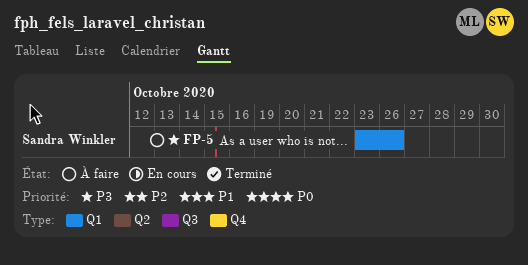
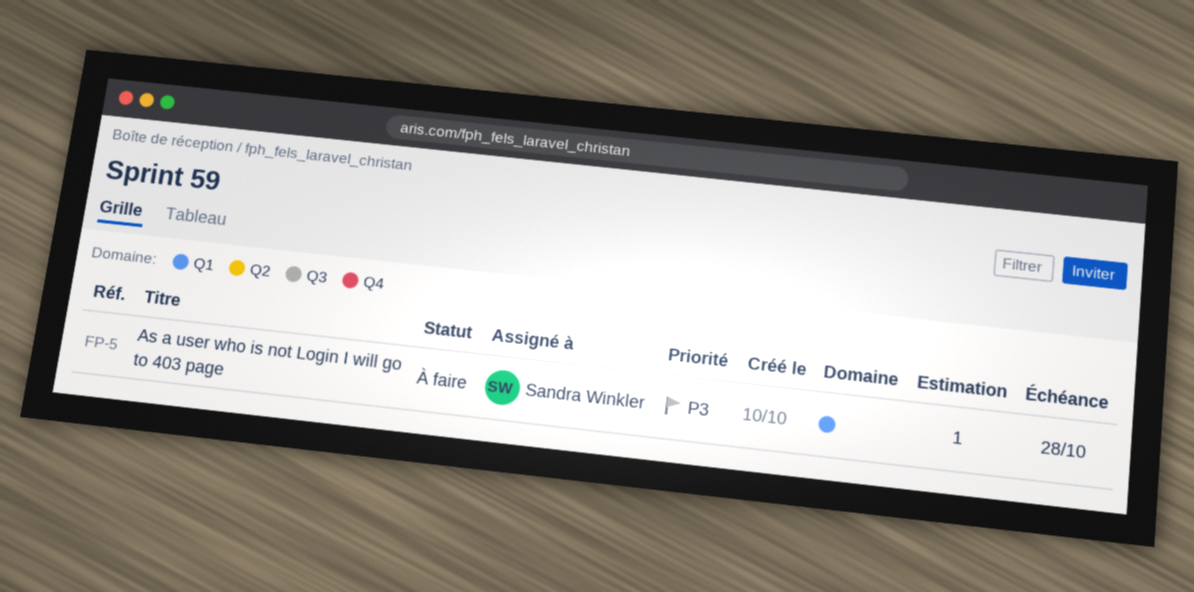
FP-5, due: Oct 26 -> Oct 28

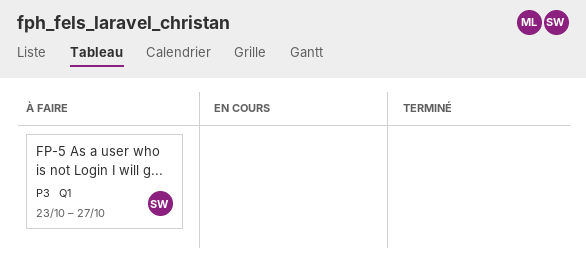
FP-5, due: Oct 28 -> Oct 27

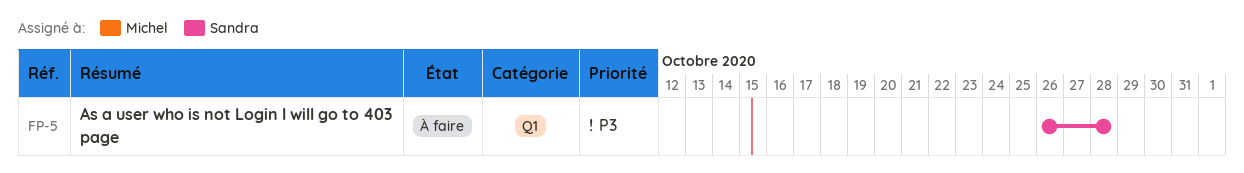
FP-5, start: Oct 23 -> Oct 26
FP-5, due: Oct 27 -> Oct 28

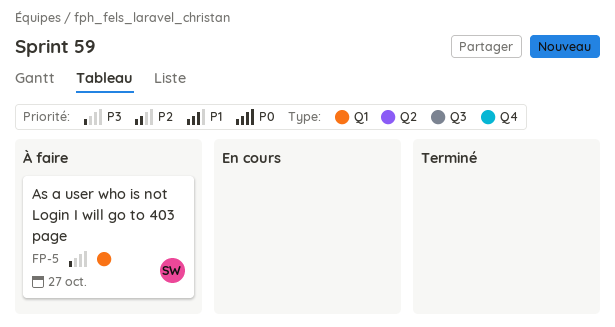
FP-5, due: Oct 28 -> Oct 27

